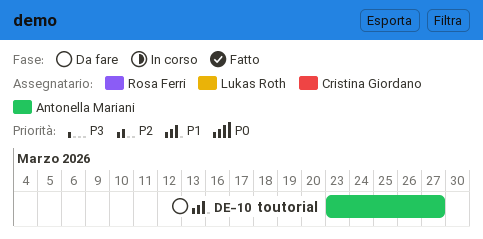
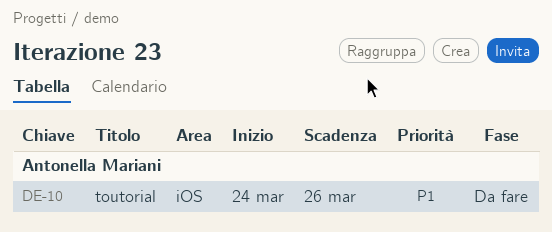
DE-10, start: Mar 23 -> Mar 24
DE-10, due: Mar 27 -> Mar 26

